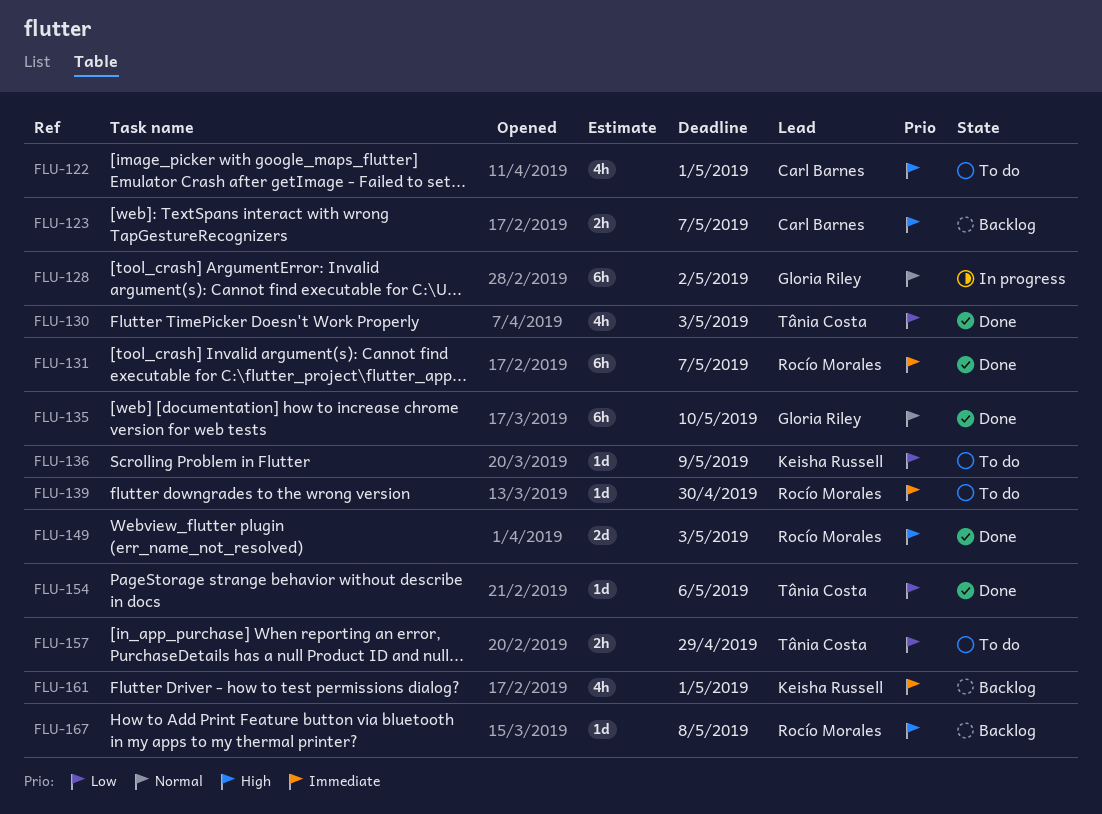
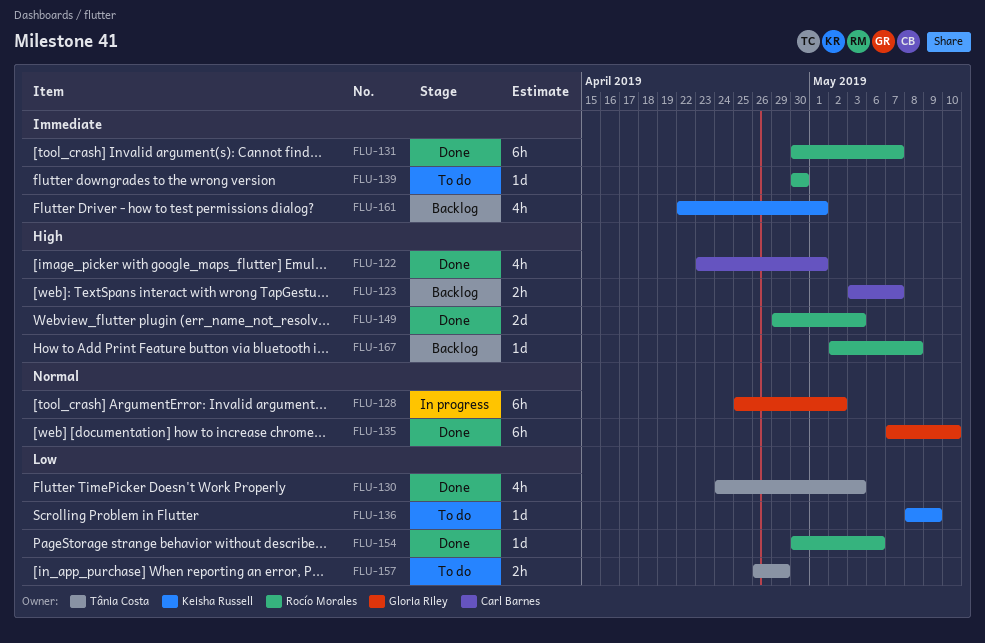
FLU-122, status: To do -> Done
FLU-154, owner: Tânia Costa -> Rocío Morales

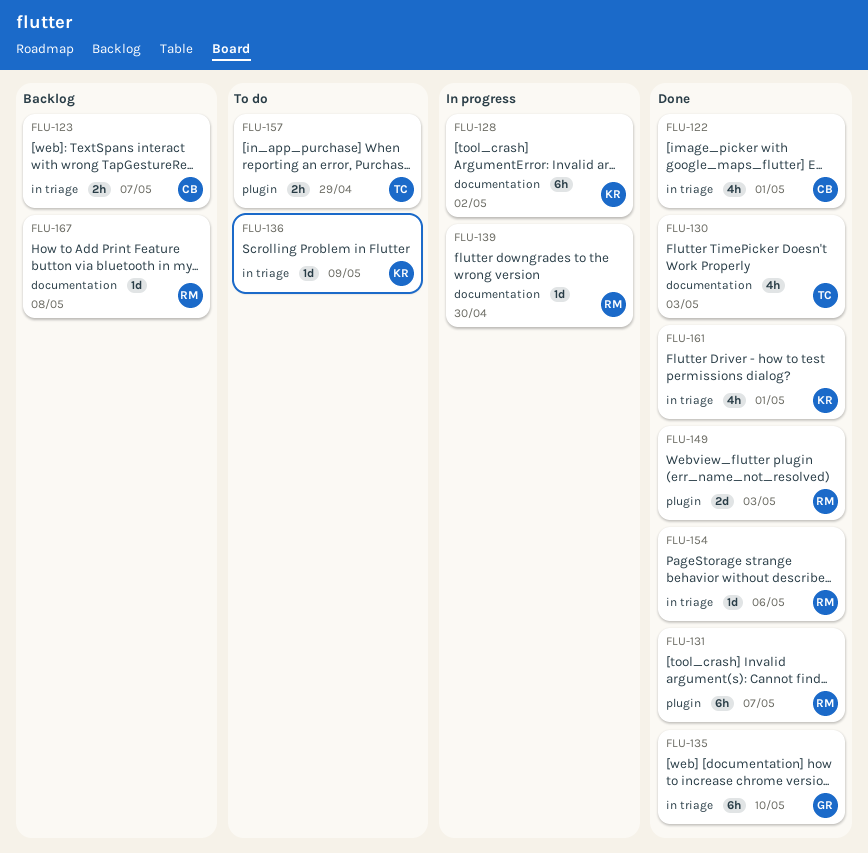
FLU-128, owner: Gloria Riley -> Keisha Russell
FLU-139, status: To do -> In progress
FLU-161, status: Backlog -> Done

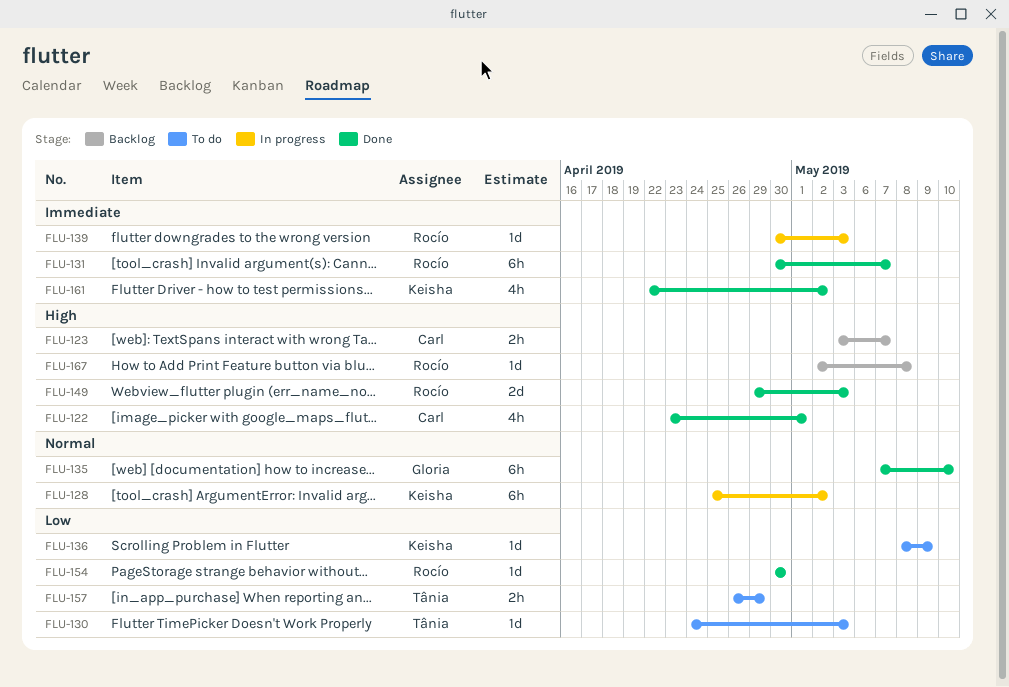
FLU-130, status: Done -> To do
FLU-130, estimate: 4h -> 1d
FLU-139, due: Apr 30 -> May 3
FLU-154, due: May 6 -> Apr 30
FLU-161, due: May 1 -> May 2

